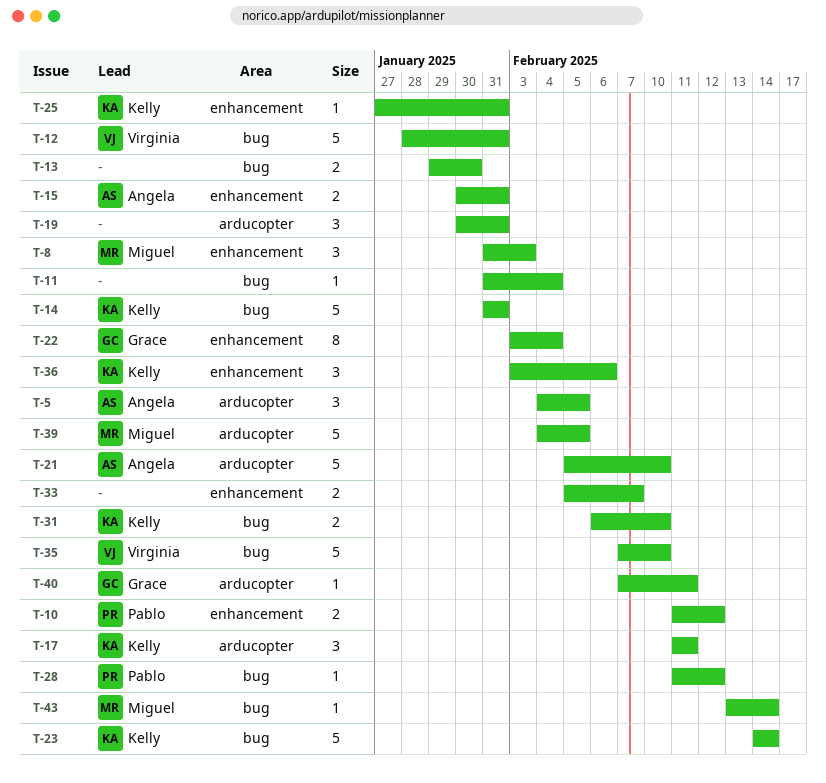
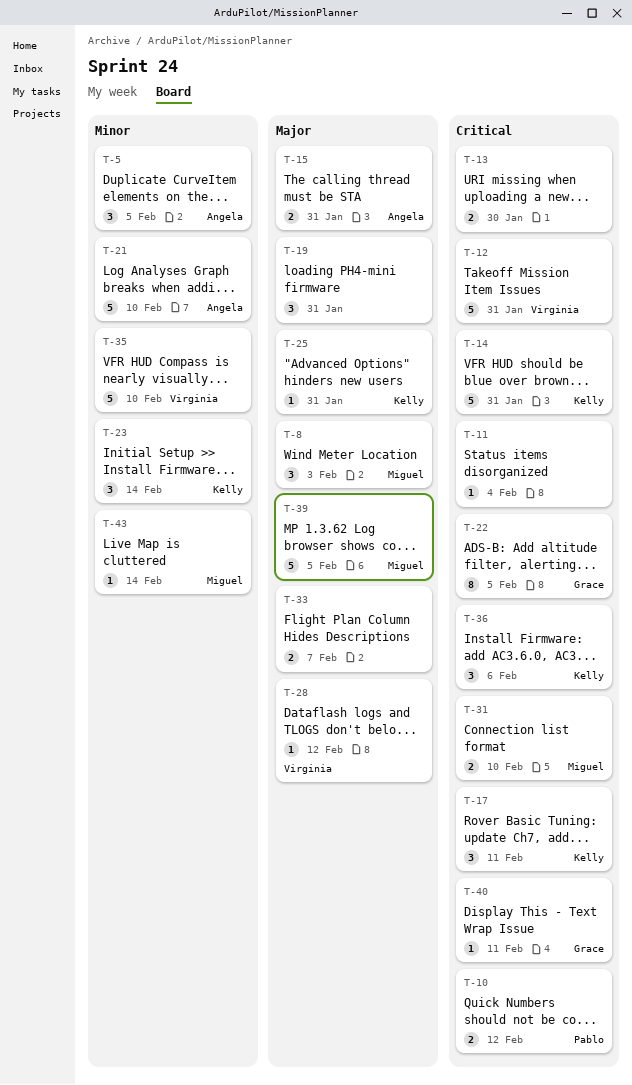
T-22, due: Feb 4 -> Feb 5
T-23, estimate: 5 -> 3
T-28, owner: Pablo -> Virginia
T-31, owner: Kelly -> Miguel

